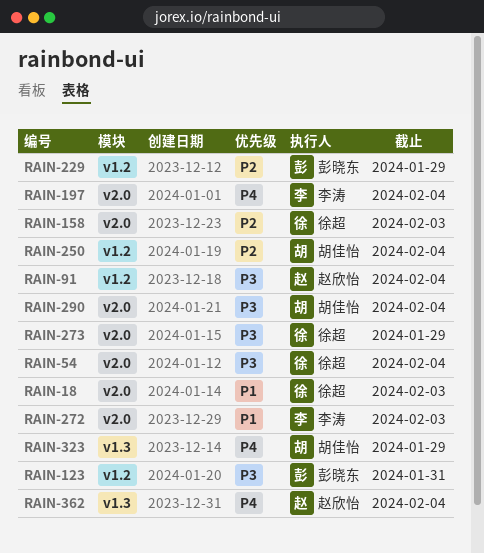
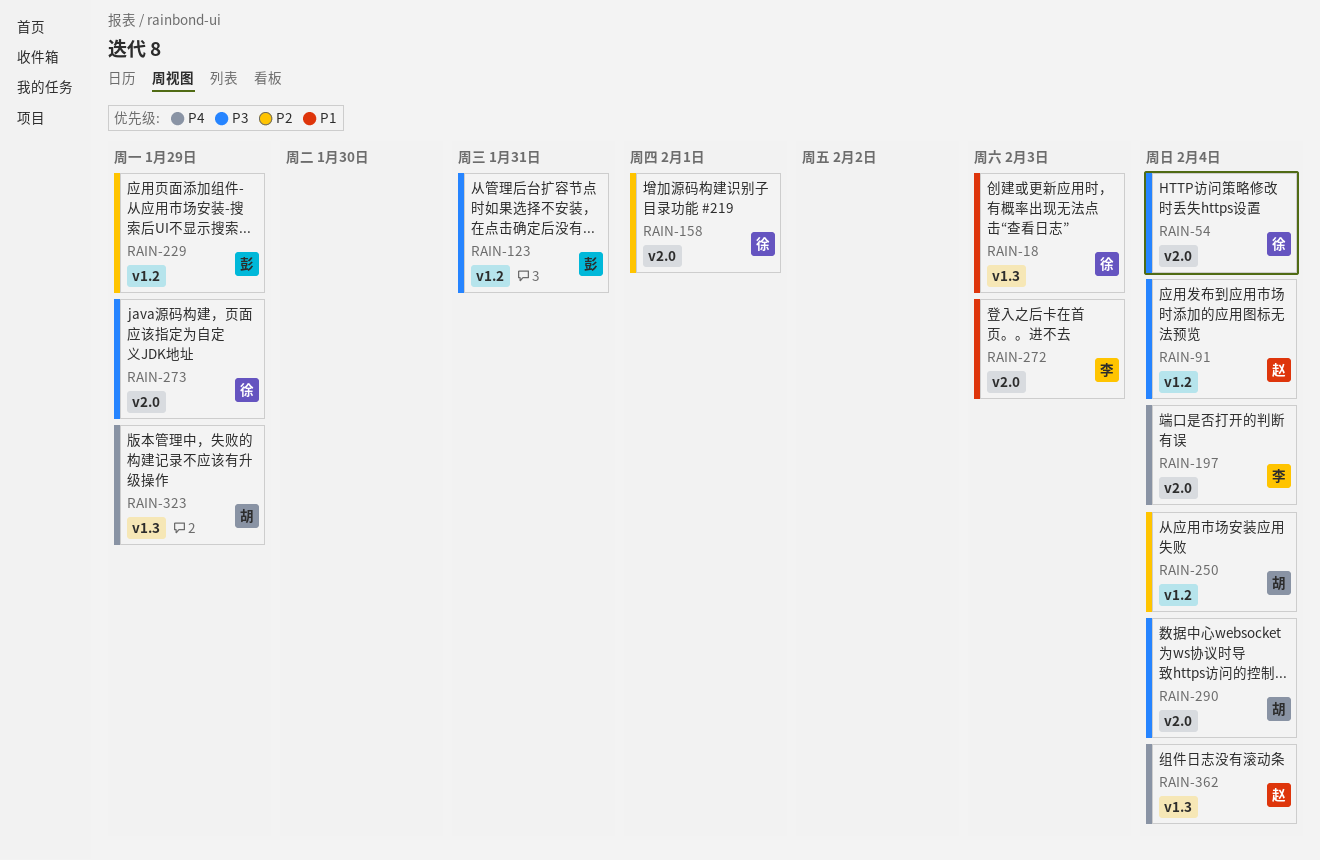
RAIN-18, label: v2.0 -> v1.3
RAIN-158, due: Feb 3 -> Feb 1

